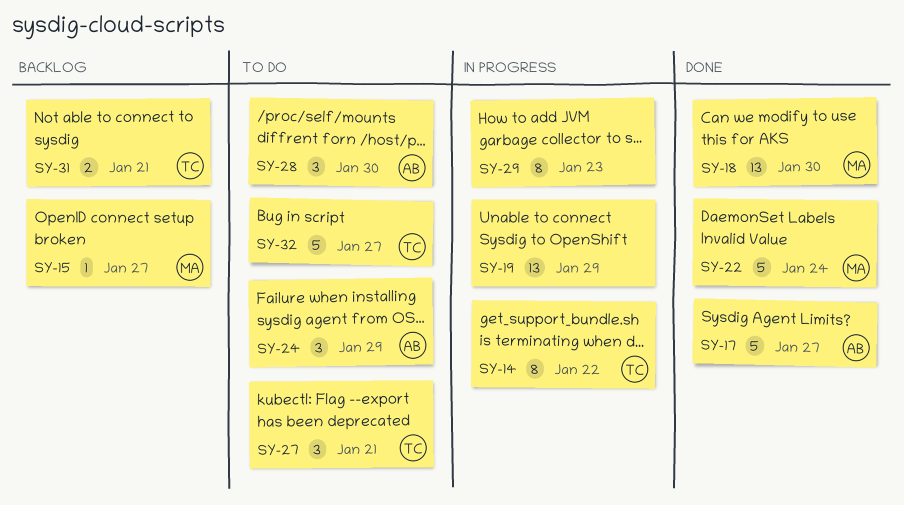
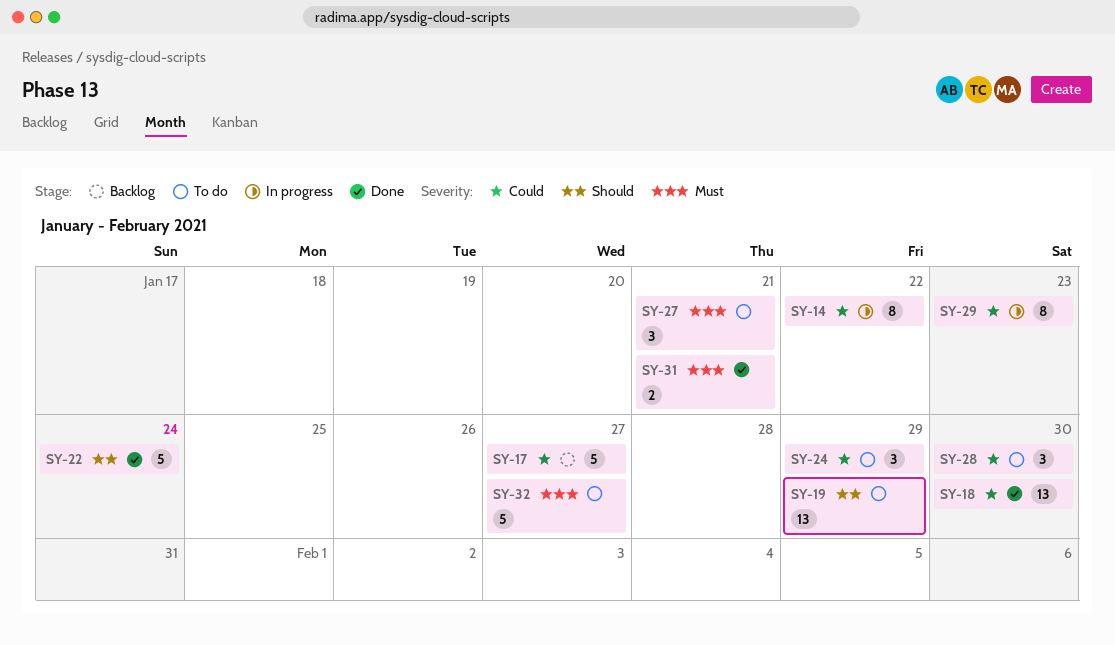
SY-15: present -> none
SY-17, status: Done -> Backlog
SY-19, status: In progress -> To do
SY-31, status: Backlog -> Done

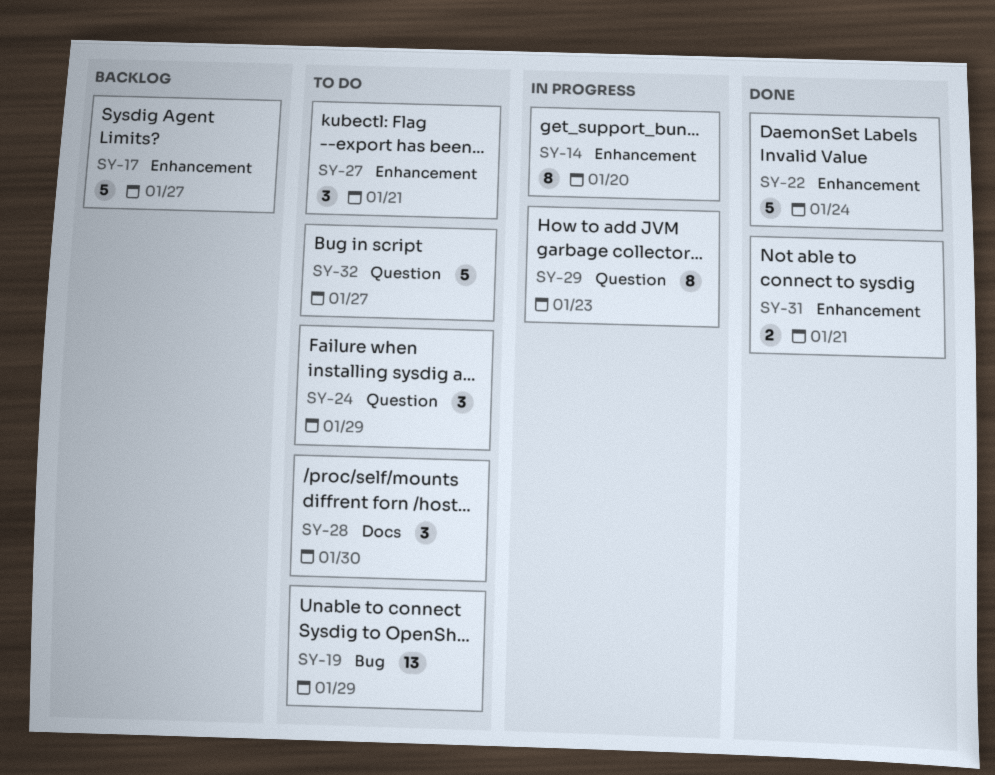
SY-14, due: Jan 22 -> Jan 20
SY-18: present -> none

